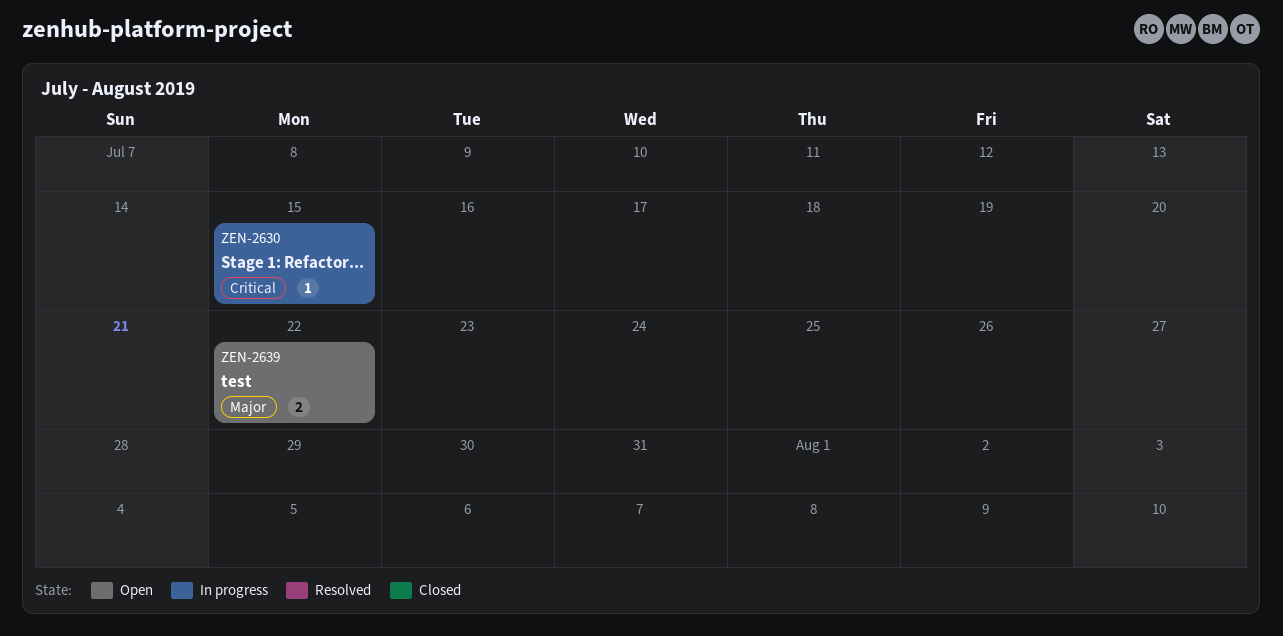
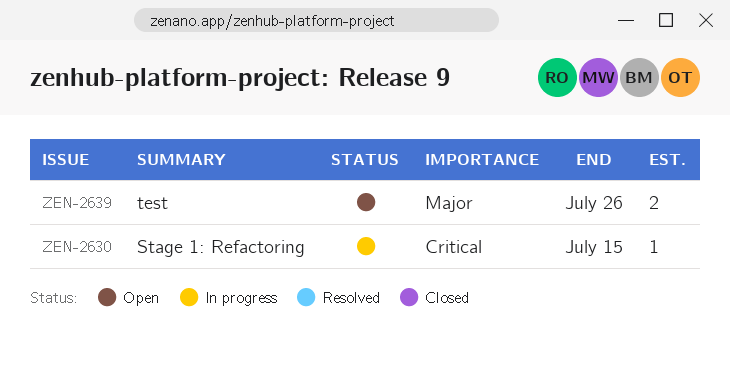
ZEN-2639, due: Jul 22 -> Jul 26

